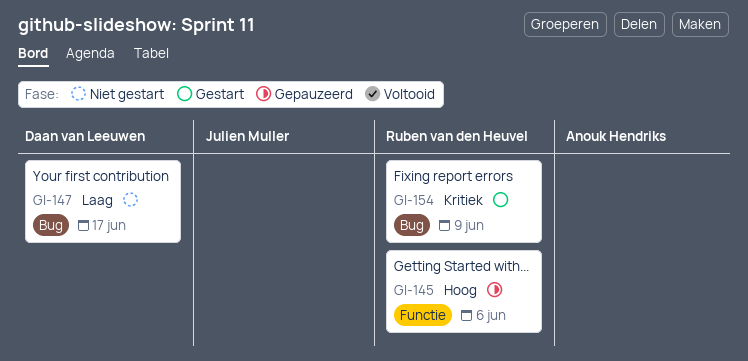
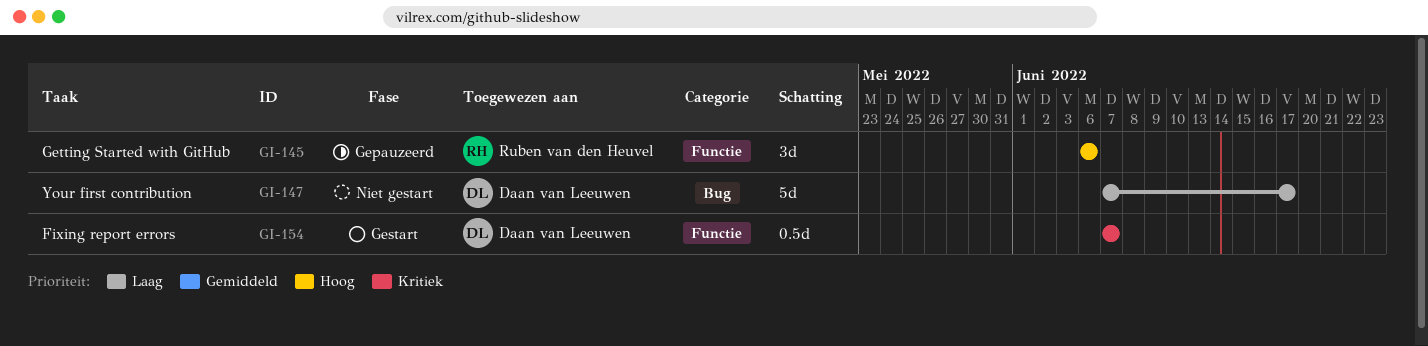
GI-154, owner: Ruben van den Heuvel -> Daan van Leeuwen
GI-154, label: Bug -> Functie
GI-154, due: Jun 9 -> Jun 7

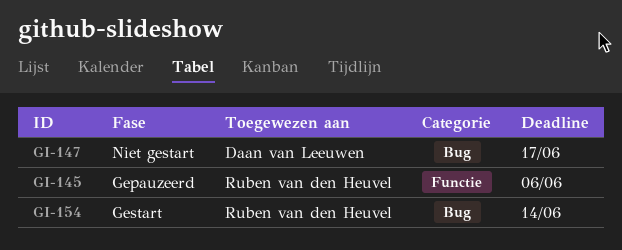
GI-154, owner: Daan van Leeuwen -> Ruben van den Heuvel
GI-154, label: Functie -> Bug
GI-154, due: Jun 7 -> Jun 14

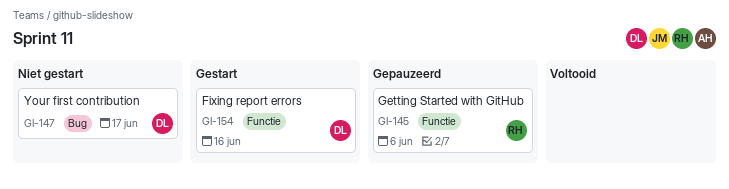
GI-154, owner: Ruben van den Heuvel -> Daan van Leeuwen
GI-154, label: Bug -> Functie
GI-154, due: Jun 14 -> Jun 16

